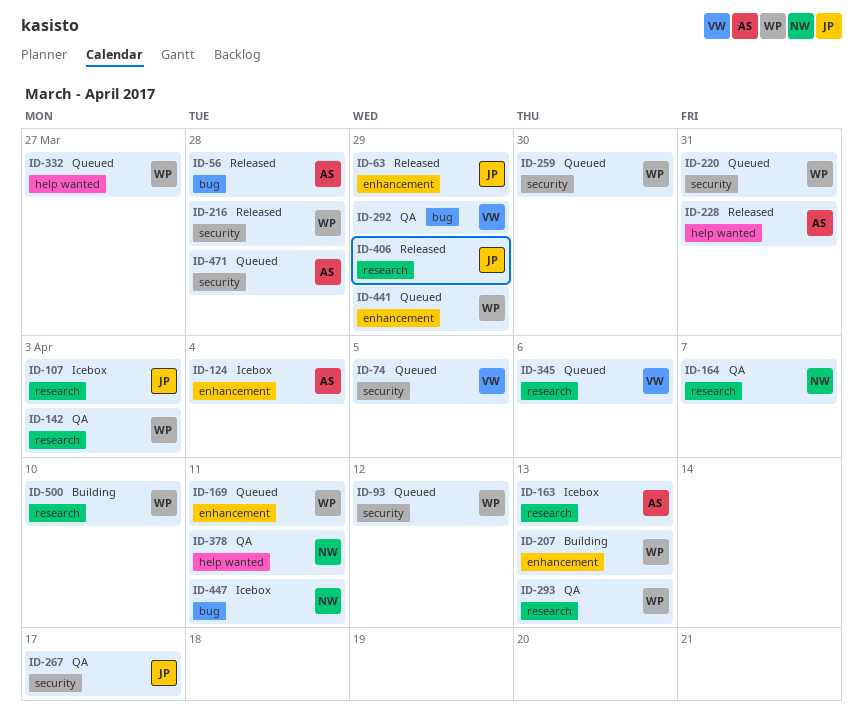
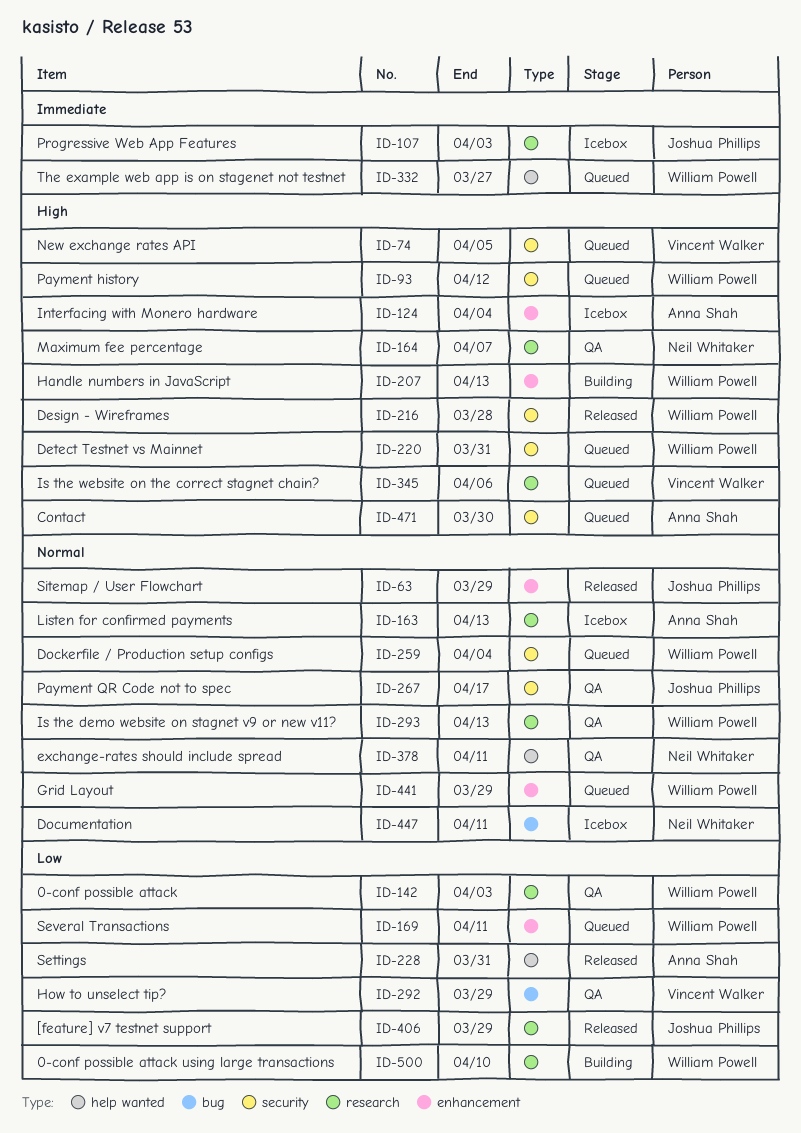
ID-56: present -> none
ID-259, due: Mar 30 -> Apr 4
ID-471, due: Mar 28 -> Mar 30

